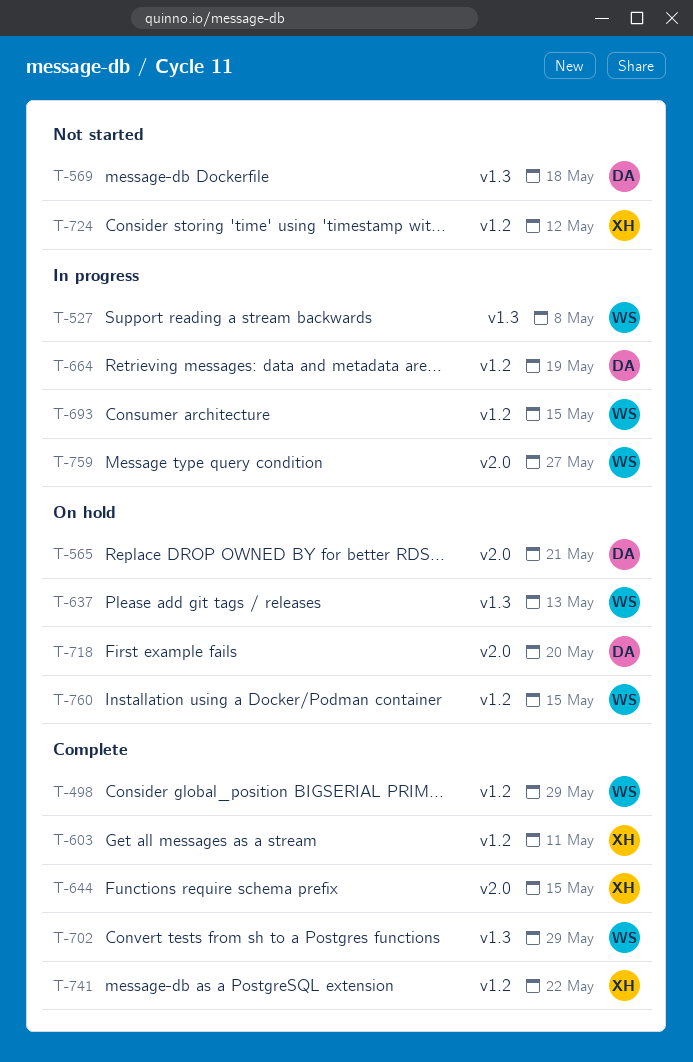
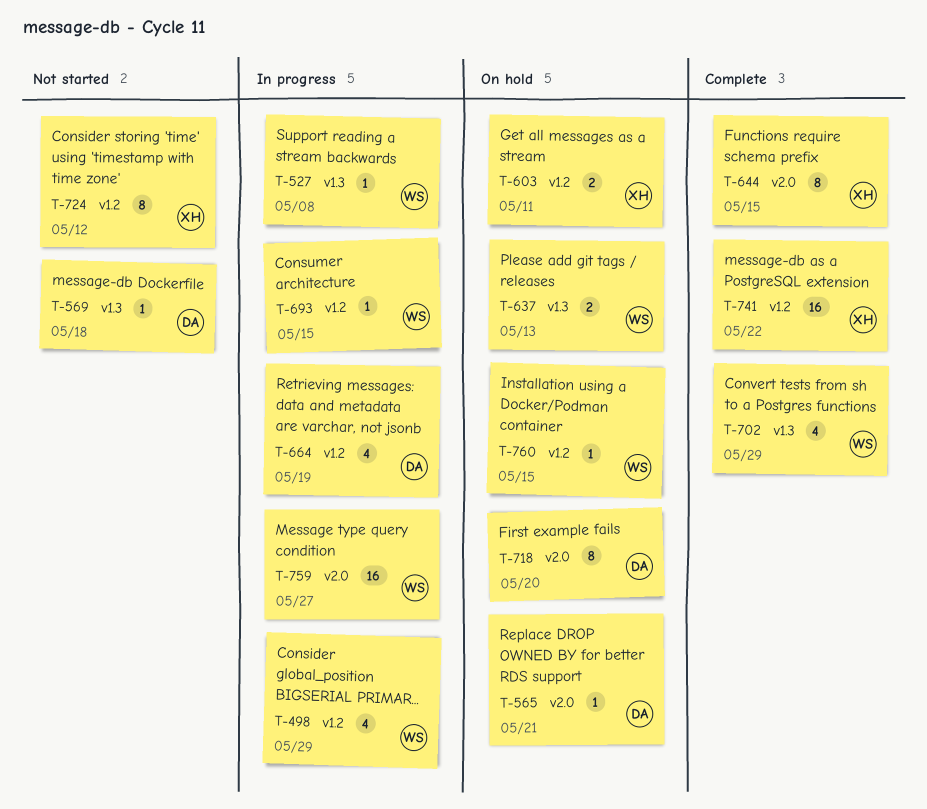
T-498, status: Complete -> In progress
T-603, status: Complete -> On hold

